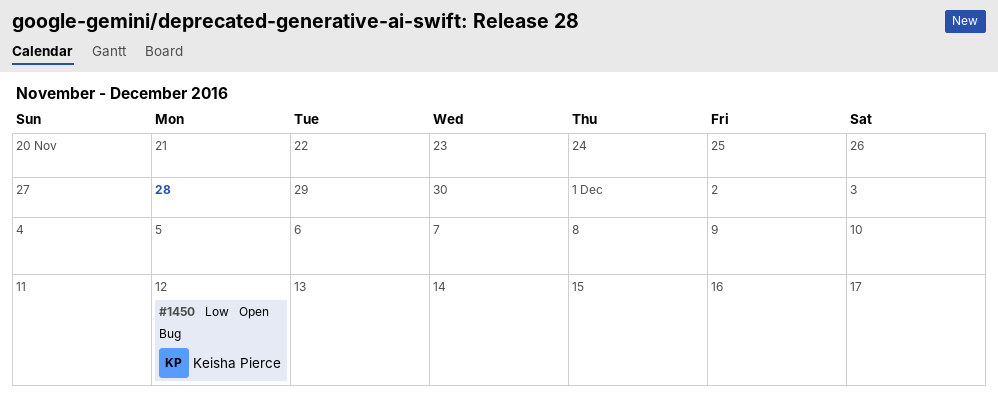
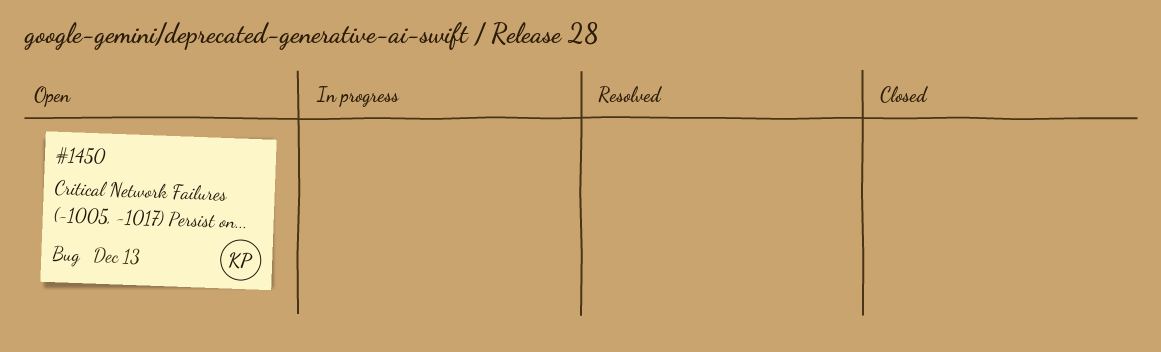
#1450, due: Dec 12 -> Dec 13

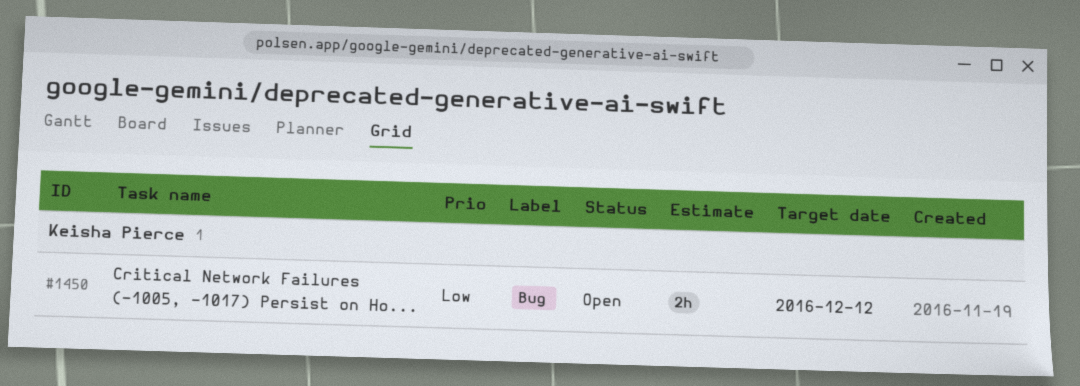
#1450, due: Dec 13 -> Dec 12

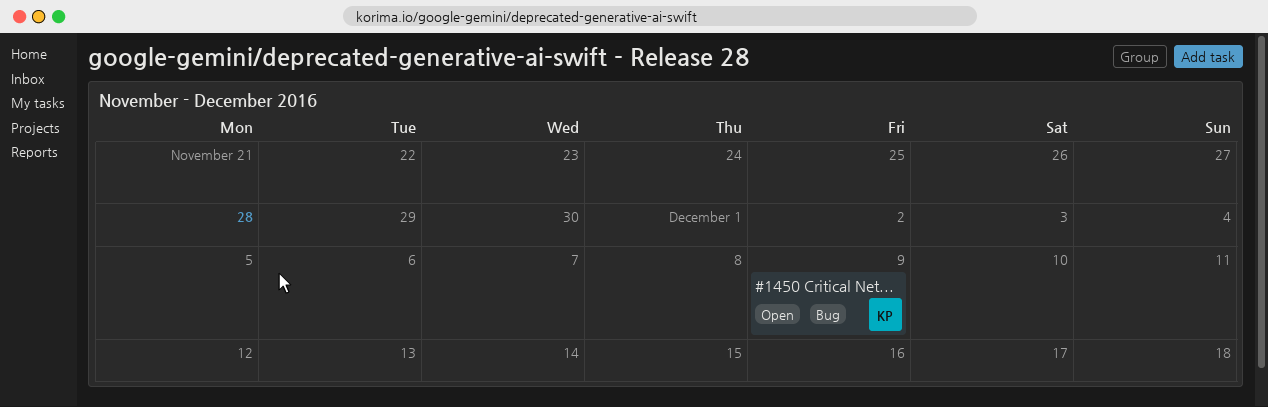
#1450, due: Dec 12 -> Dec 9

